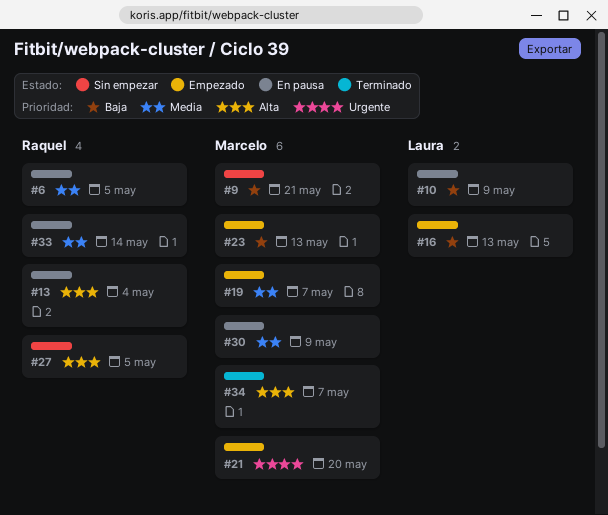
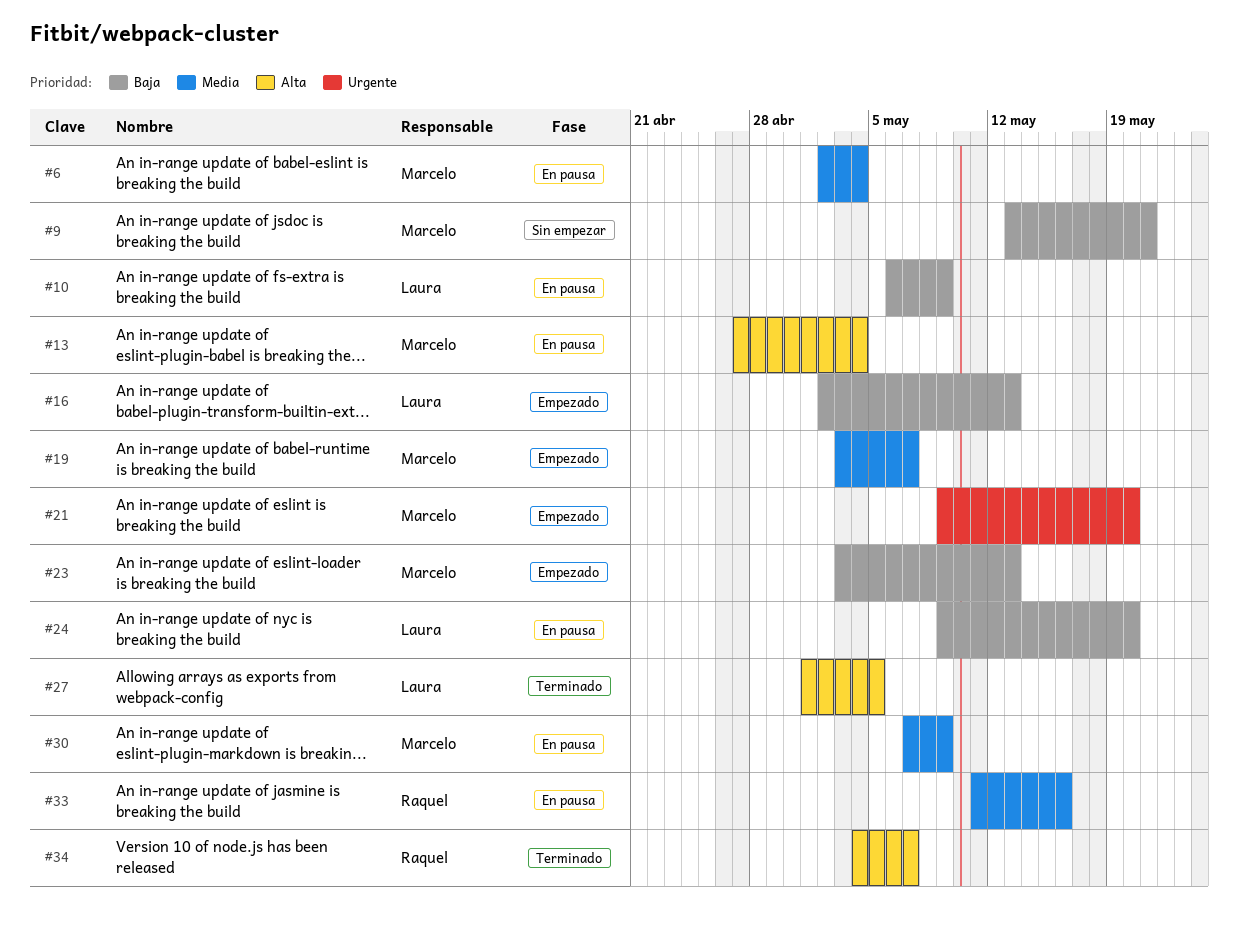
#6, owner: Raquel -> Marcelo
#6, due: May 5 -> May 4
#13, owner: Raquel -> Marcelo
#24: none -> present
#27, status: Sin empezar -> Terminado
#27, owner: Raquel -> Laura
#33, due: May 14 -> May 16
#34, owner: Marcelo -> Raquel

